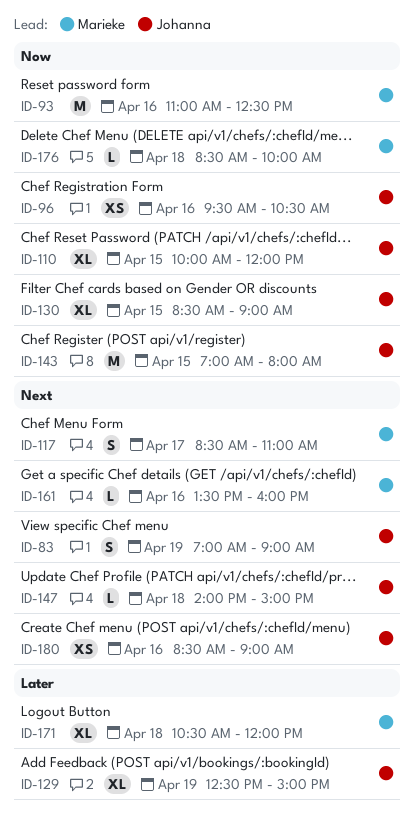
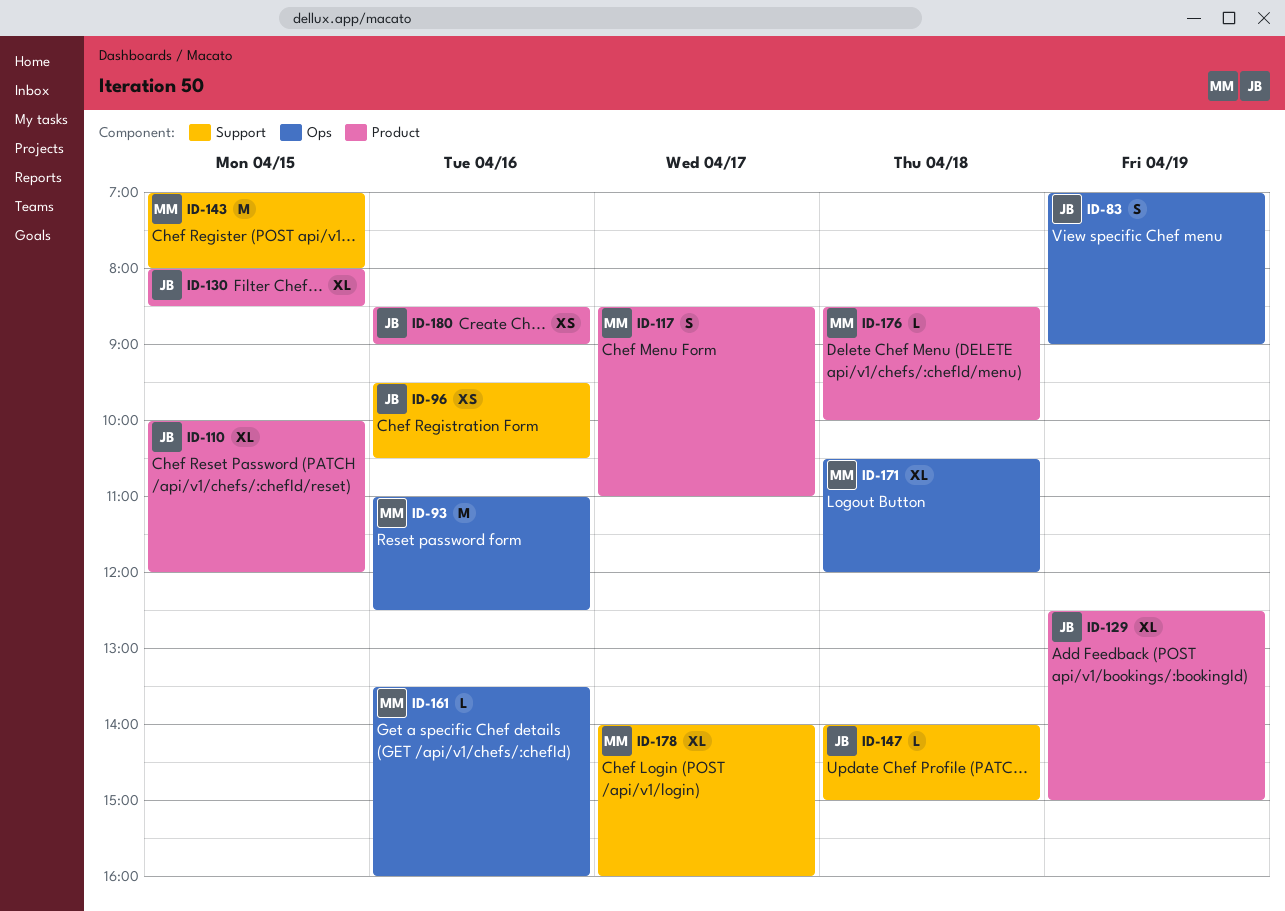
ID-130, begins: 08:30 -> 08:00
ID-130, ends: 09:00 -> 08:30
ID-143, owner: Johanna -> Marieke
ID-178: none -> present

